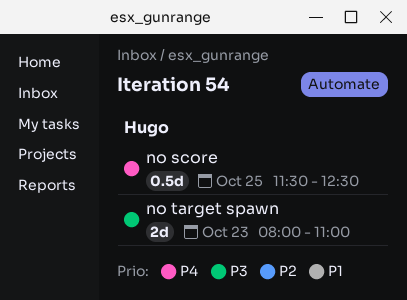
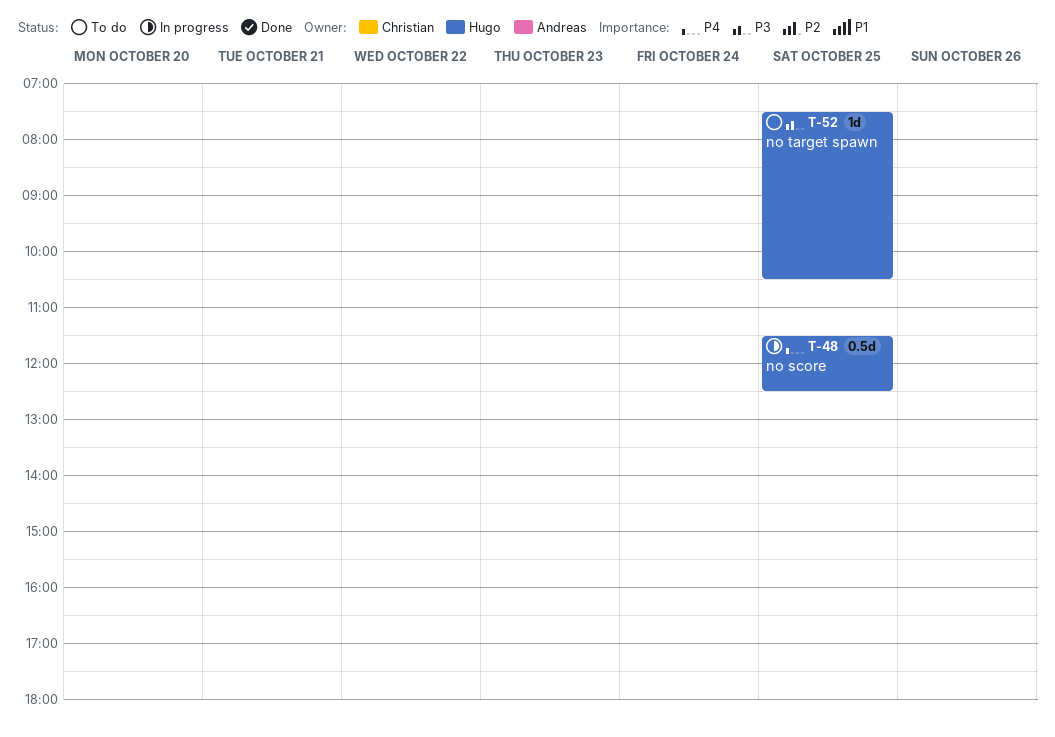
no target spawn, estimate: 2d -> 1d
no target spawn, day: Oct 23 -> Oct 25
no target spawn, begins: 08:00 -> 07:30
no target spawn, ends: 11:00 -> 10:30

